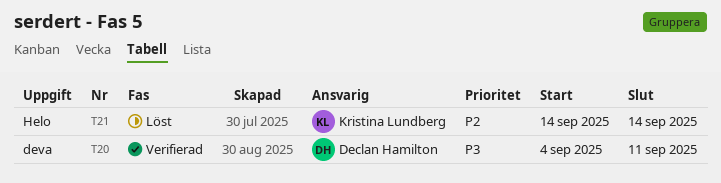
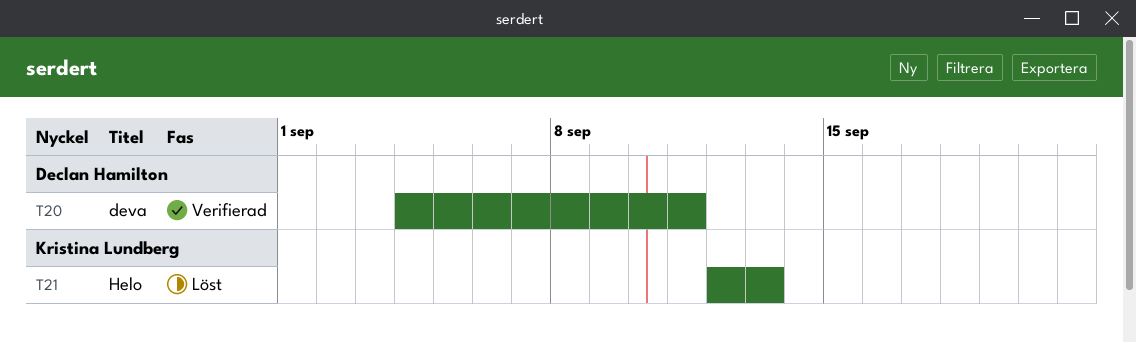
T21, start: Sep 14 -> Sep 12
T21, due: Sep 14 -> Sep 13

